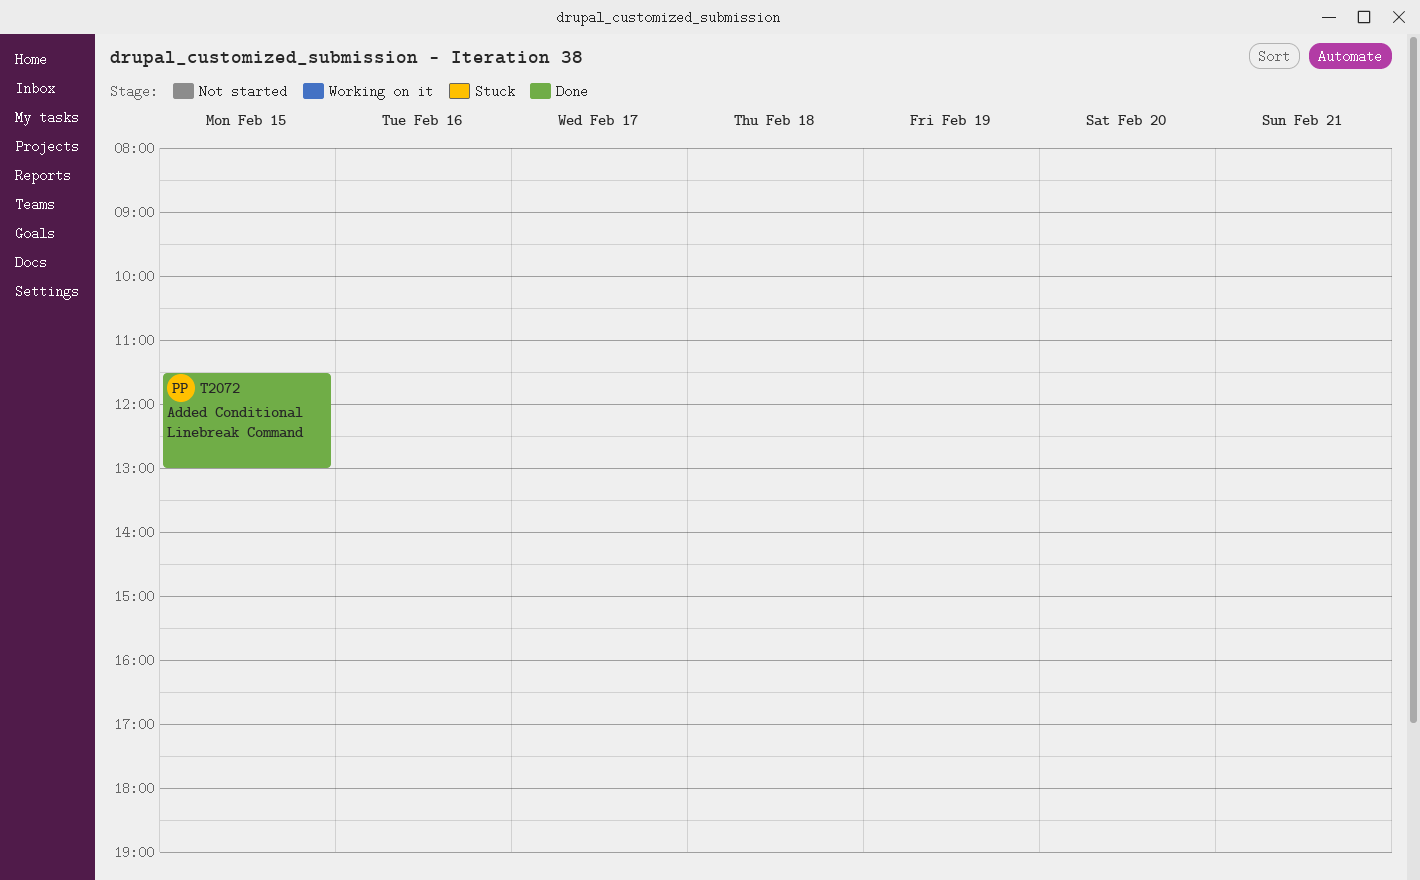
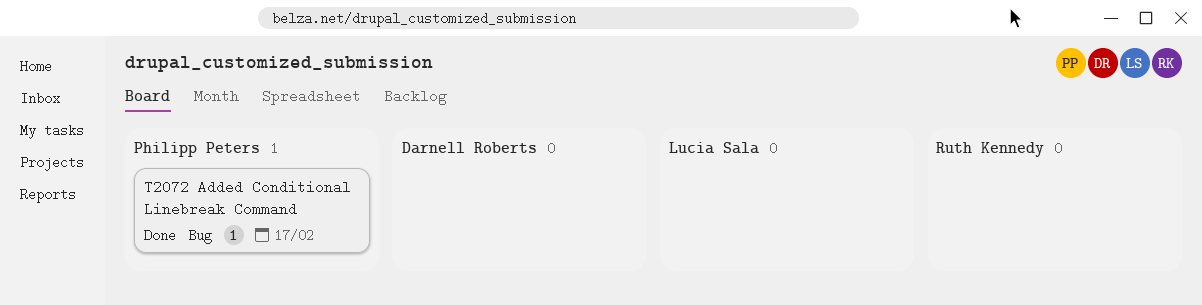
T2072, day: Feb 15 -> Feb 17

